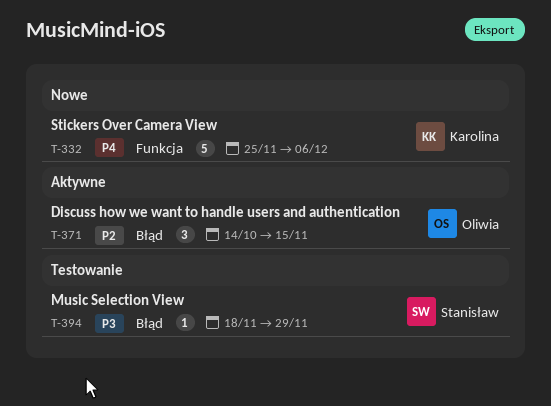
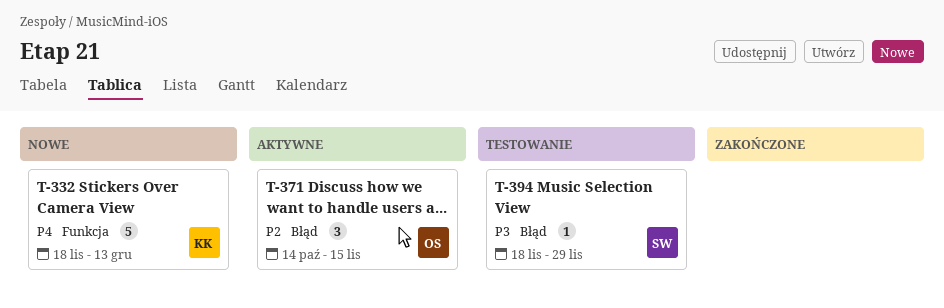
T-332, start: Nov 25 -> Nov 18
T-332, due: Dec 6 -> Dec 13

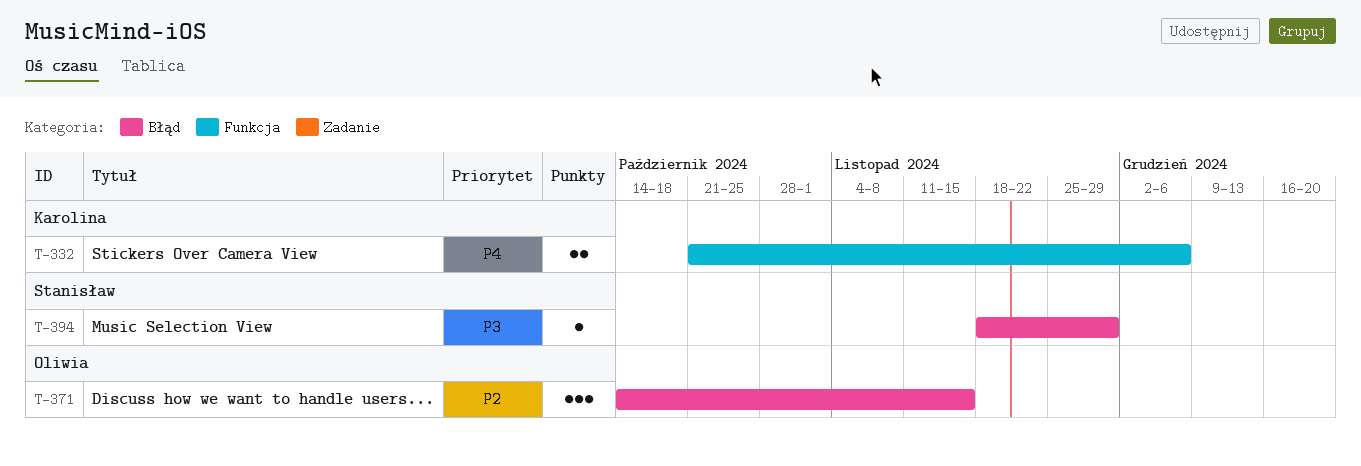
T-332, estimate: 5 -> 2
T-332, start: Nov 18 -> Oct 21
T-332, due: Dec 13 -> Dec 6

